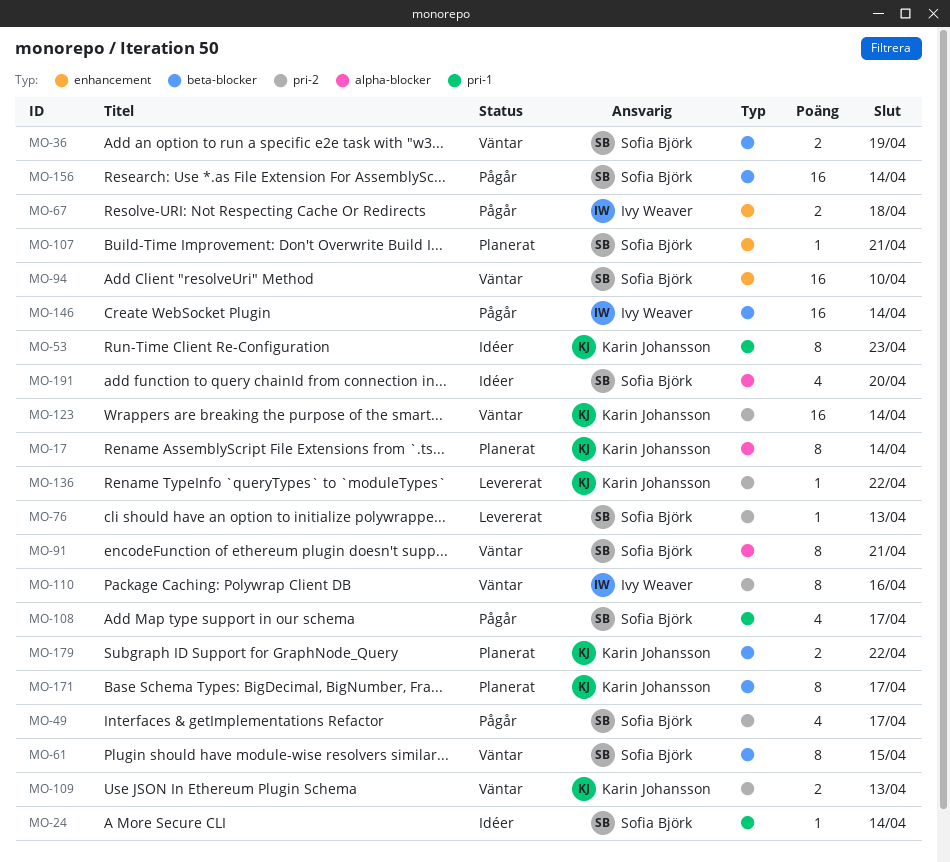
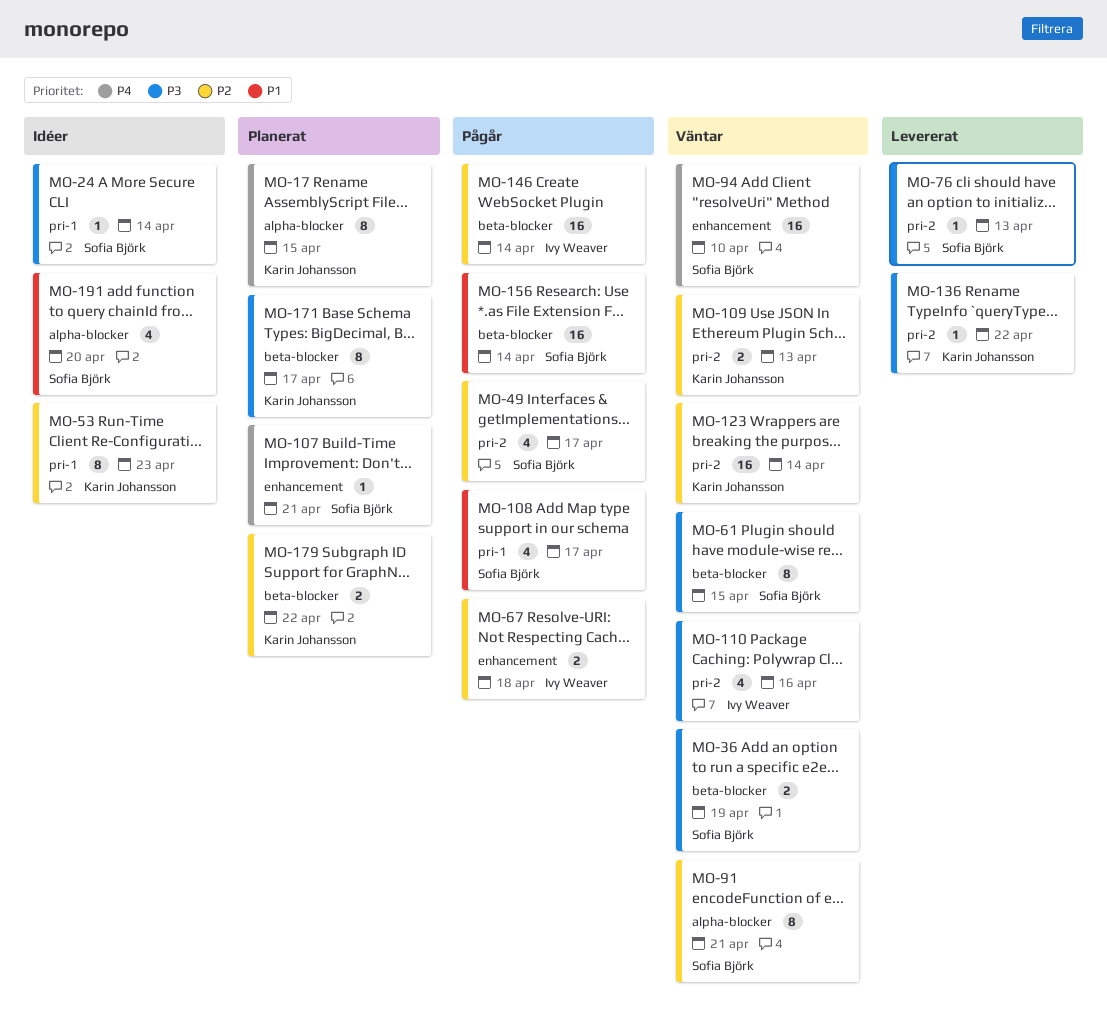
MO-17, due: Apr 14 -> Apr 15
MO-110, estimate: 8 -> 4

